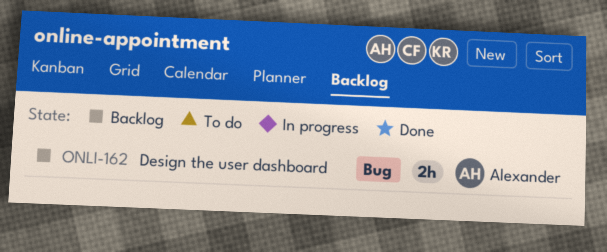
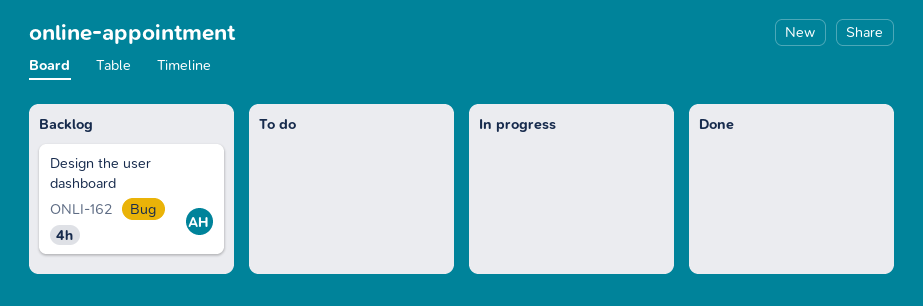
ONLI-162, estimate: 2h -> 4h

